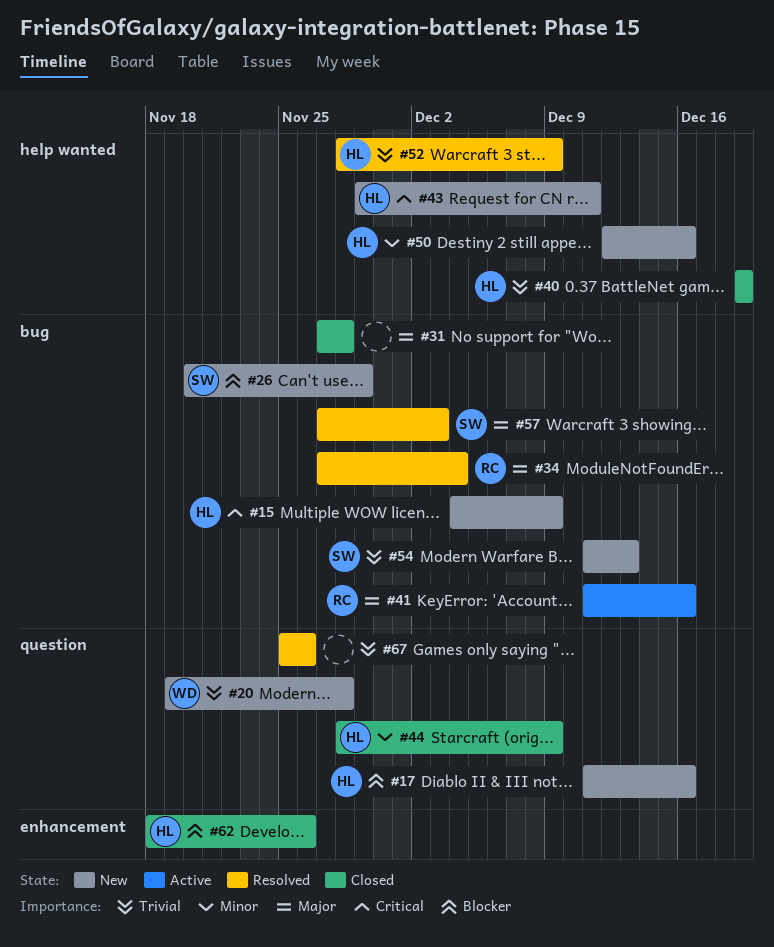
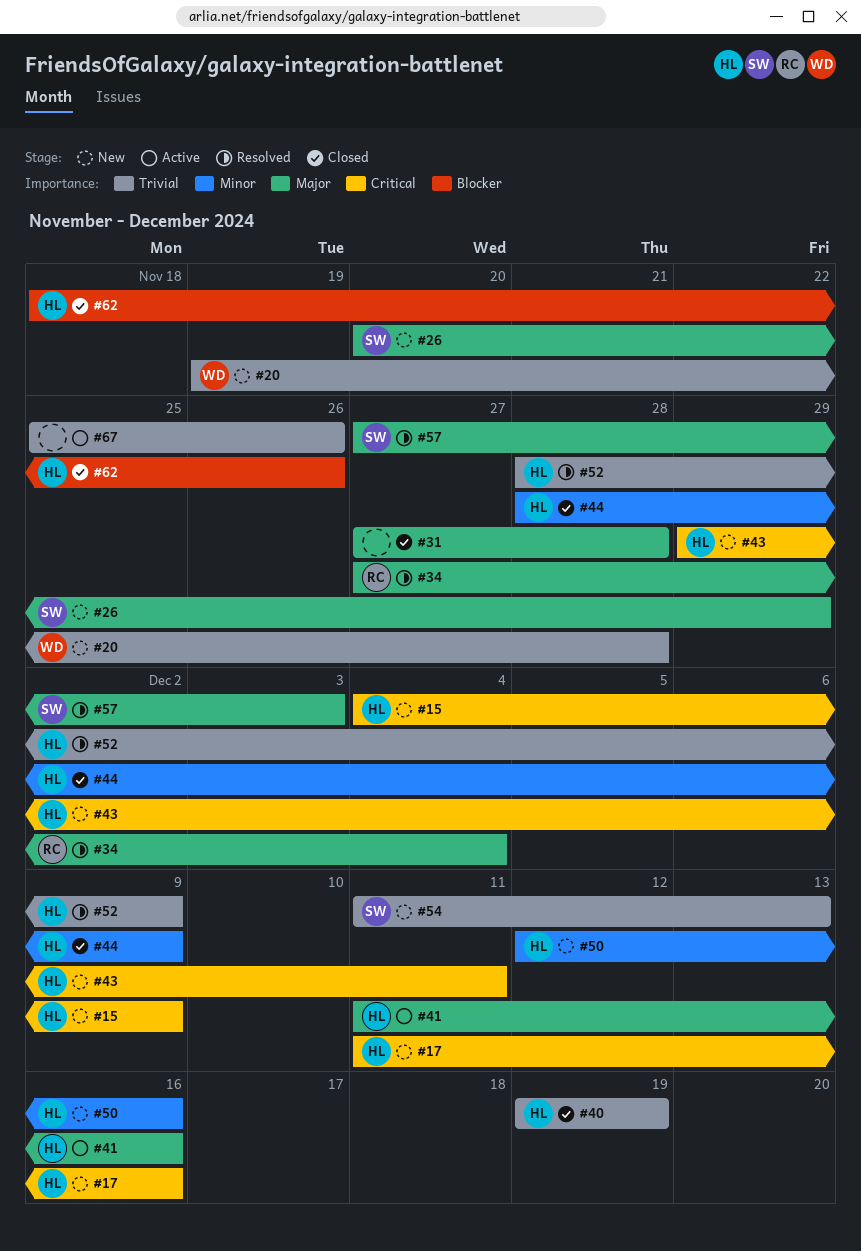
#17, priority: Blocker -> Critical
#26, priority: Blocker -> Major
#41, owner: RC -> HL
#67, status: Resolved -> Active

